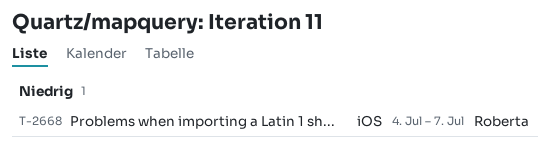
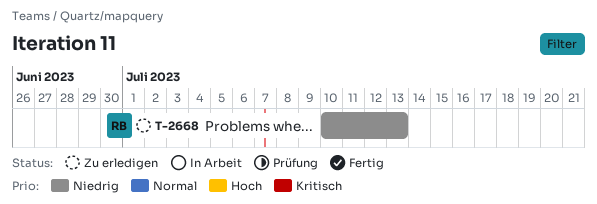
T-2668, start: Jul 4 -> Jul 10
T-2668, due: Jul 7 -> Jul 13

